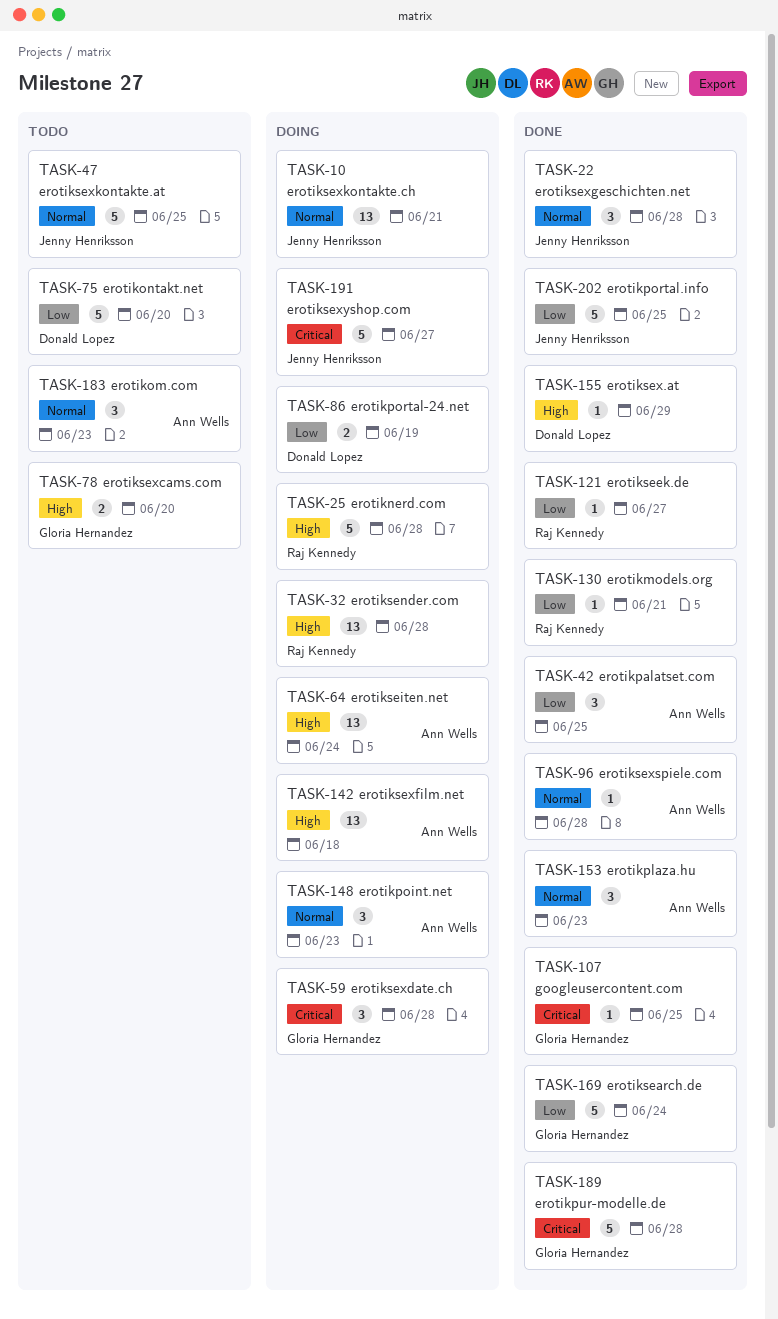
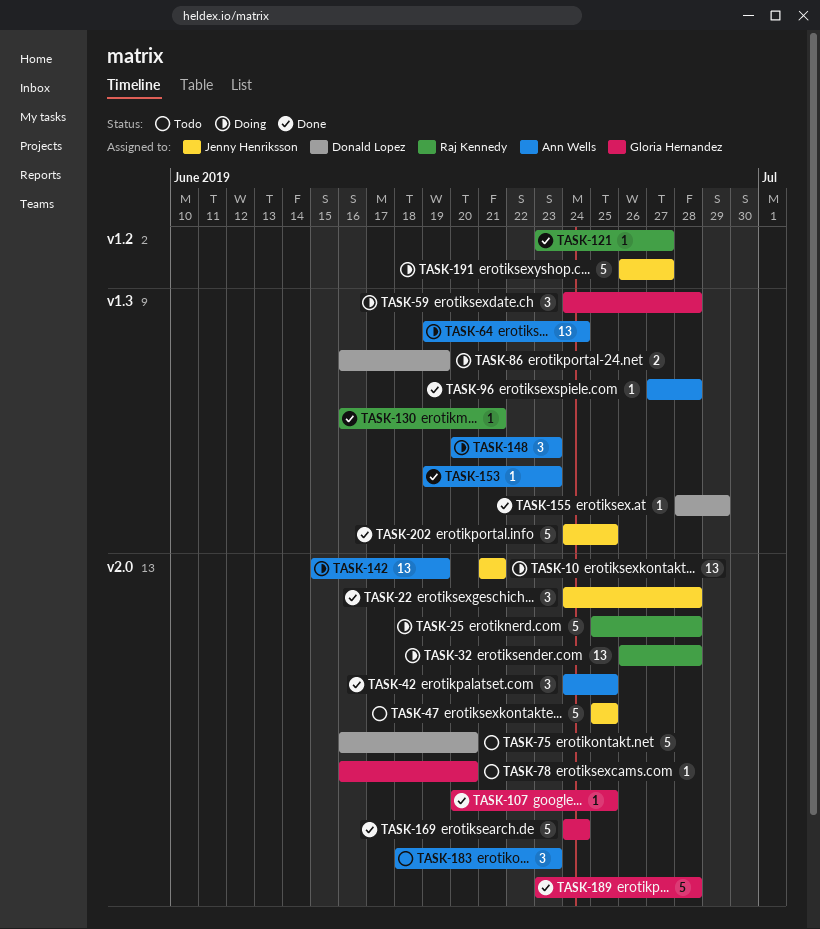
TASK-78, estimate: 2 -> 1
TASK-142, due: Jun 18 -> Jun 19
TASK-153, estimate: 3 -> 1

